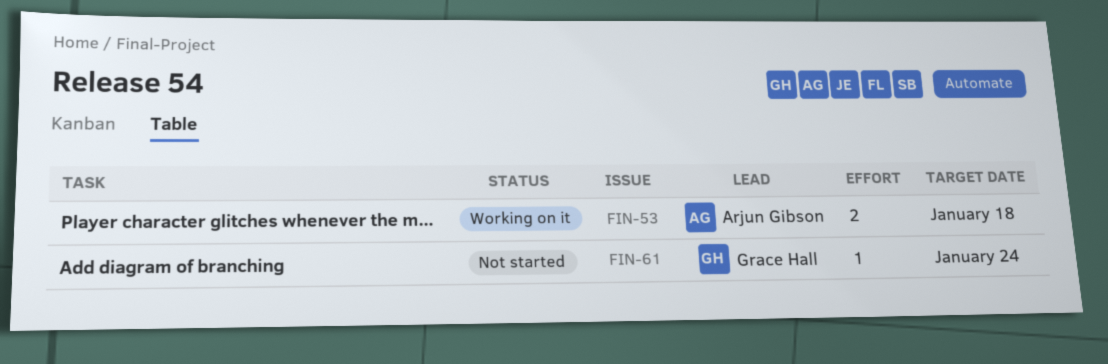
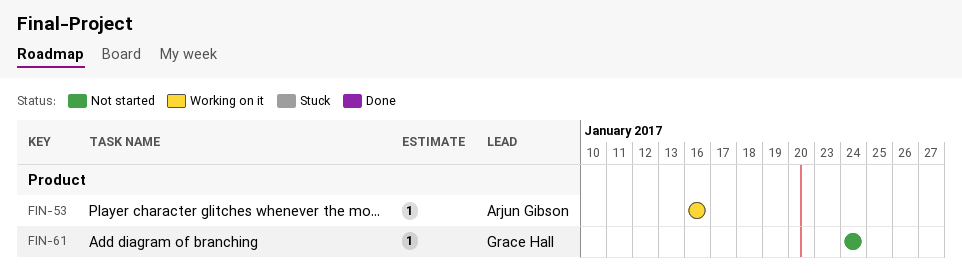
FIN-53, estimate: 2 -> 1
FIN-53, due: Jan 18 -> Jan 16

